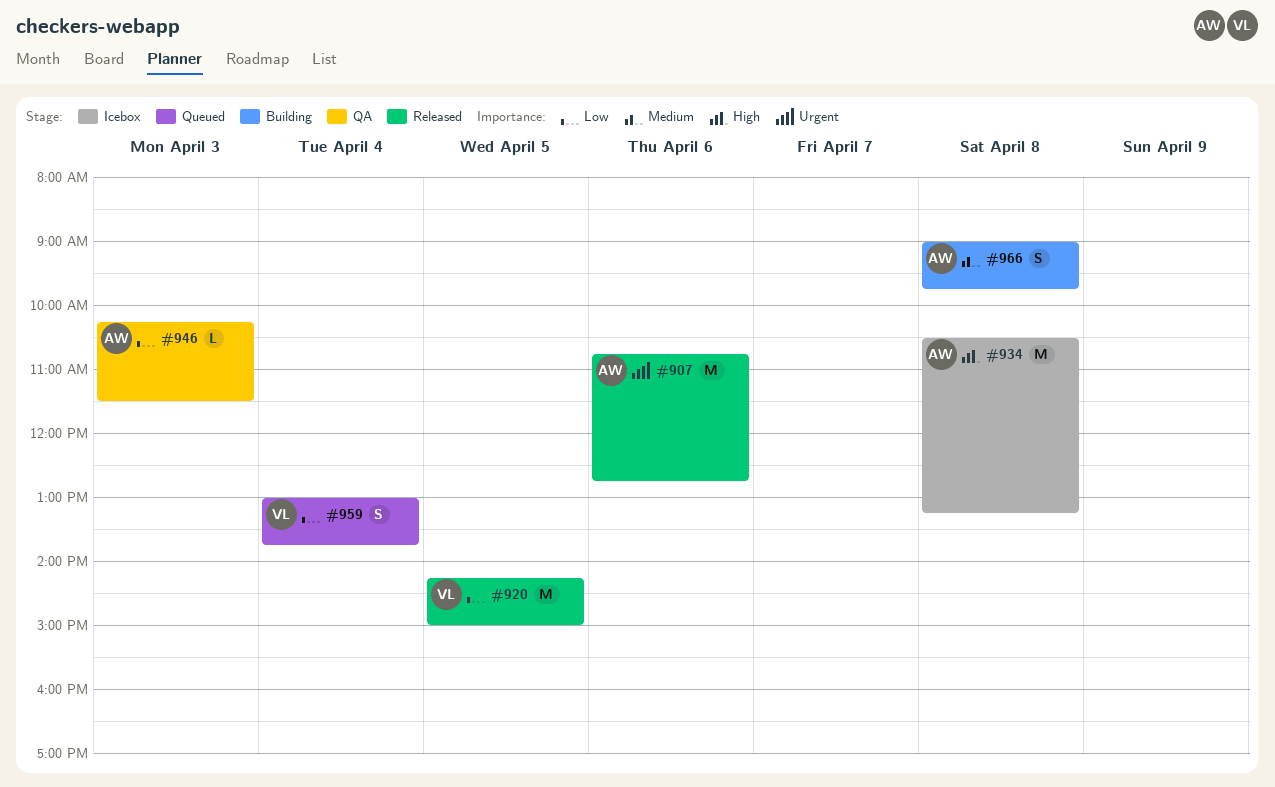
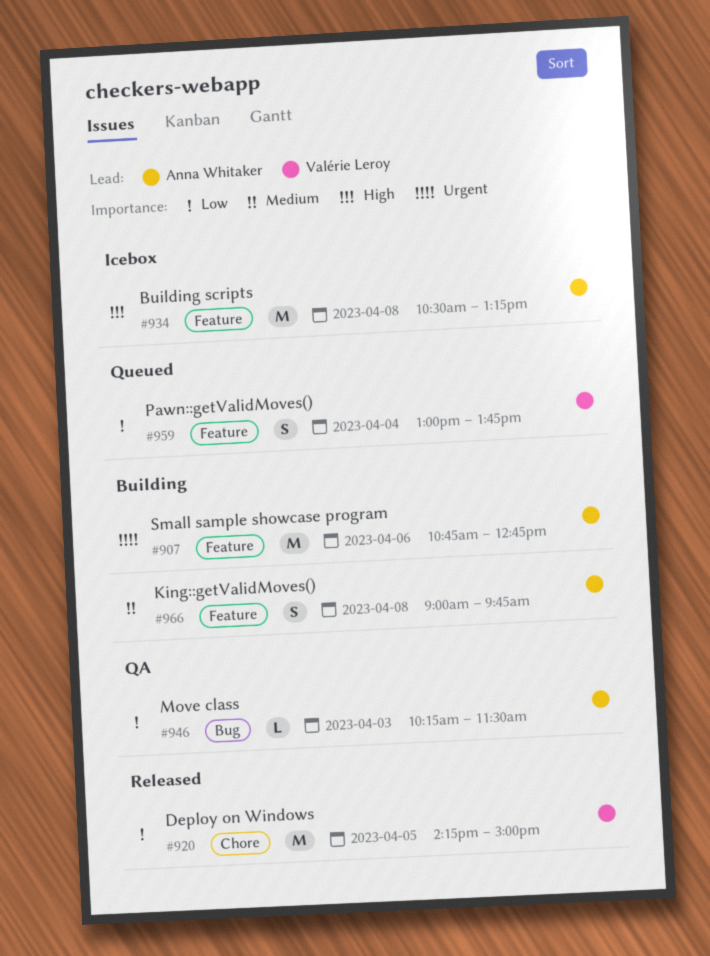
#907, status: Released -> Building

